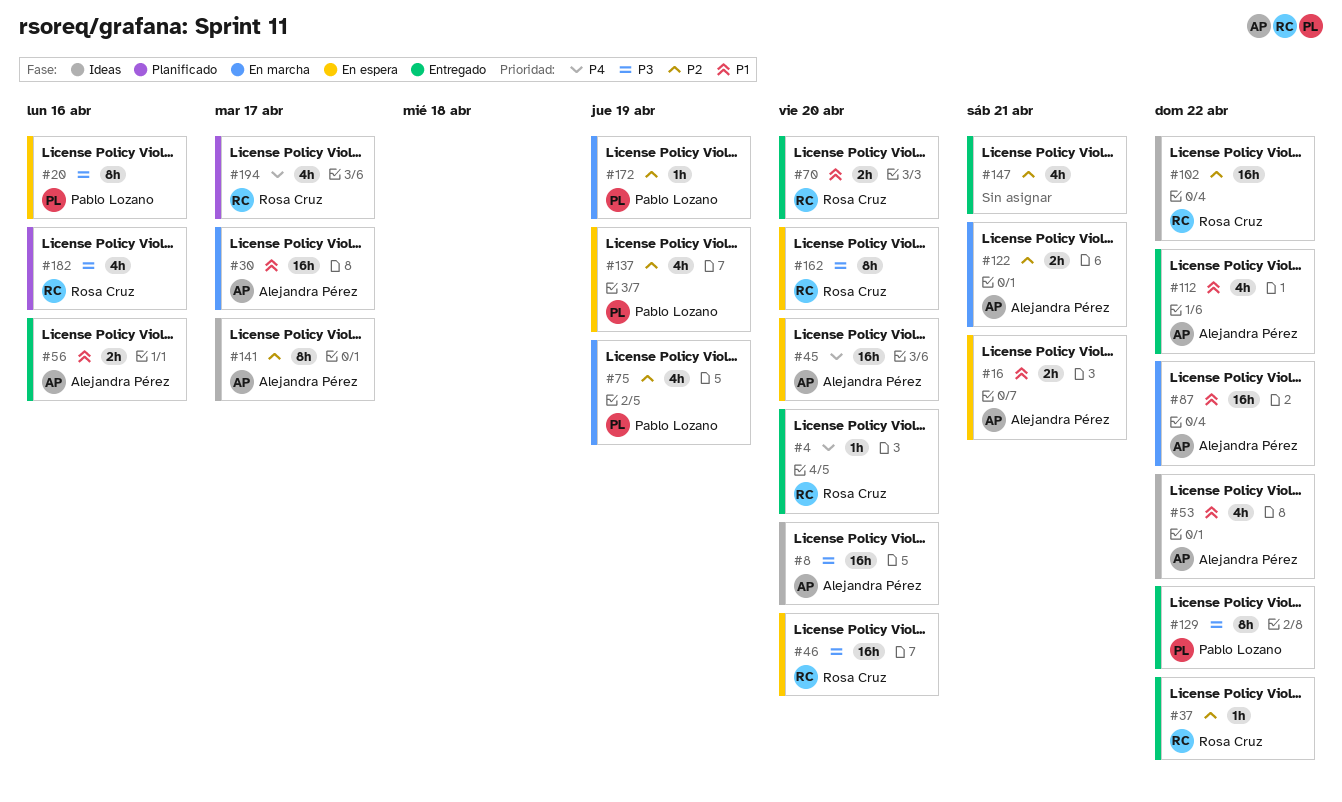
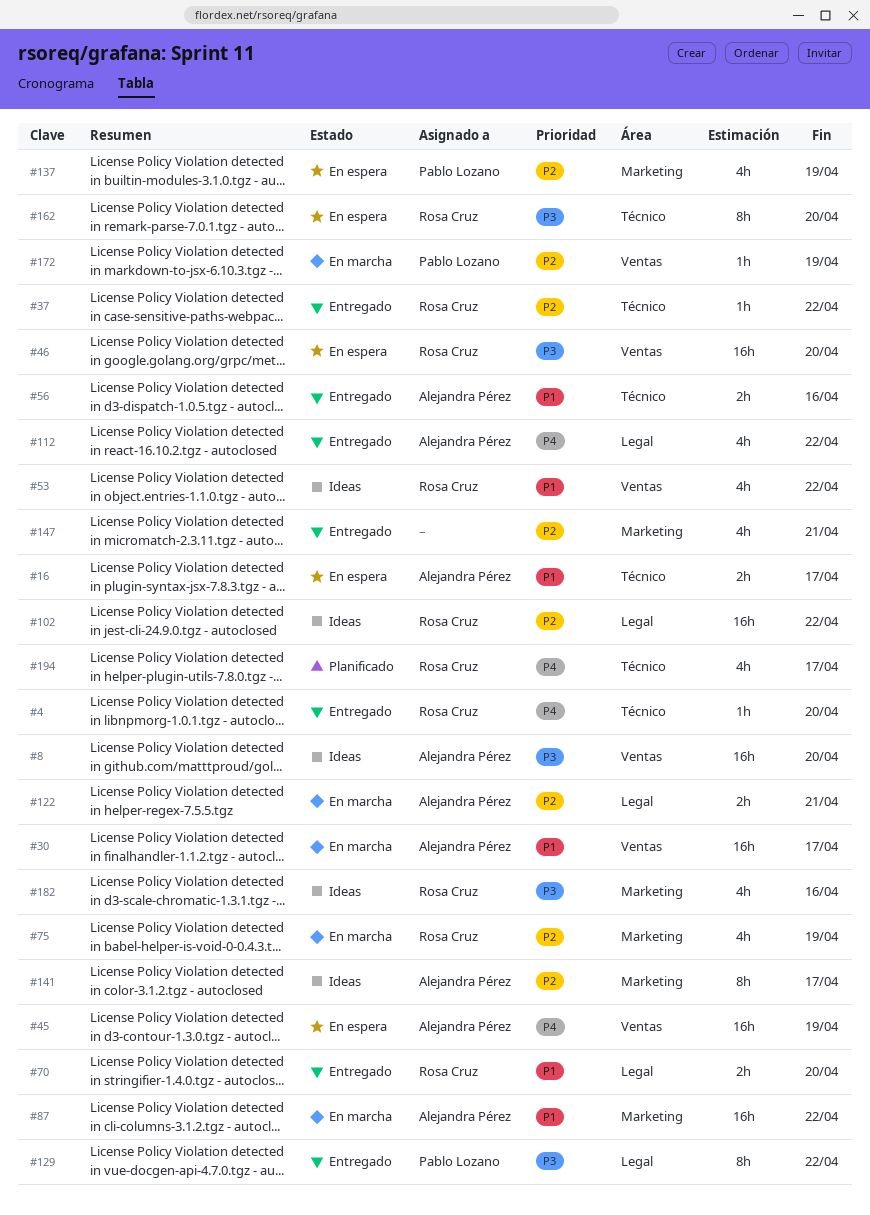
#16, due: Apr 21 -> Apr 17
#20: present -> none
#45, due: Apr 20 -> Apr 19
#53, owner: Alejandra Pérez -> Rosa Cruz
#75, owner: Pablo Lozano -> Rosa Cruz
#112, priority: P1 -> P4
#182, status: Planificado -> Ideas

